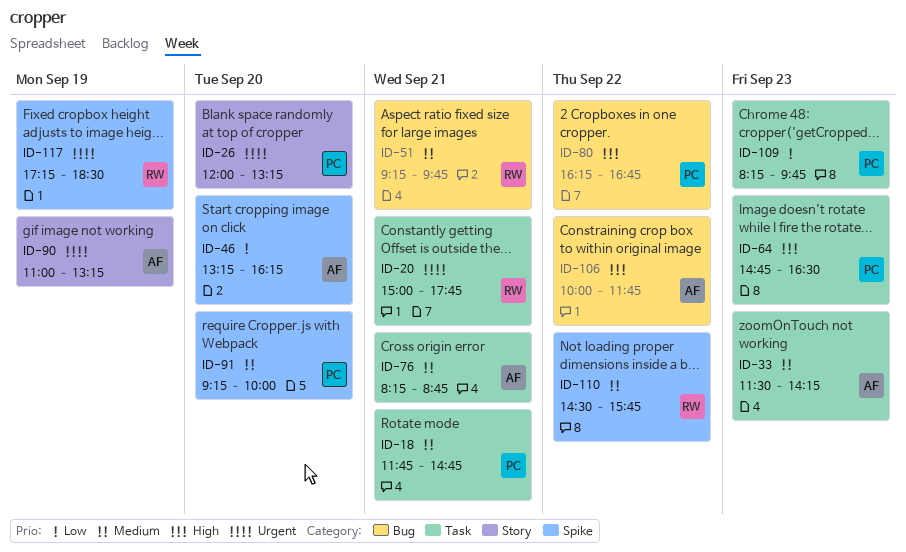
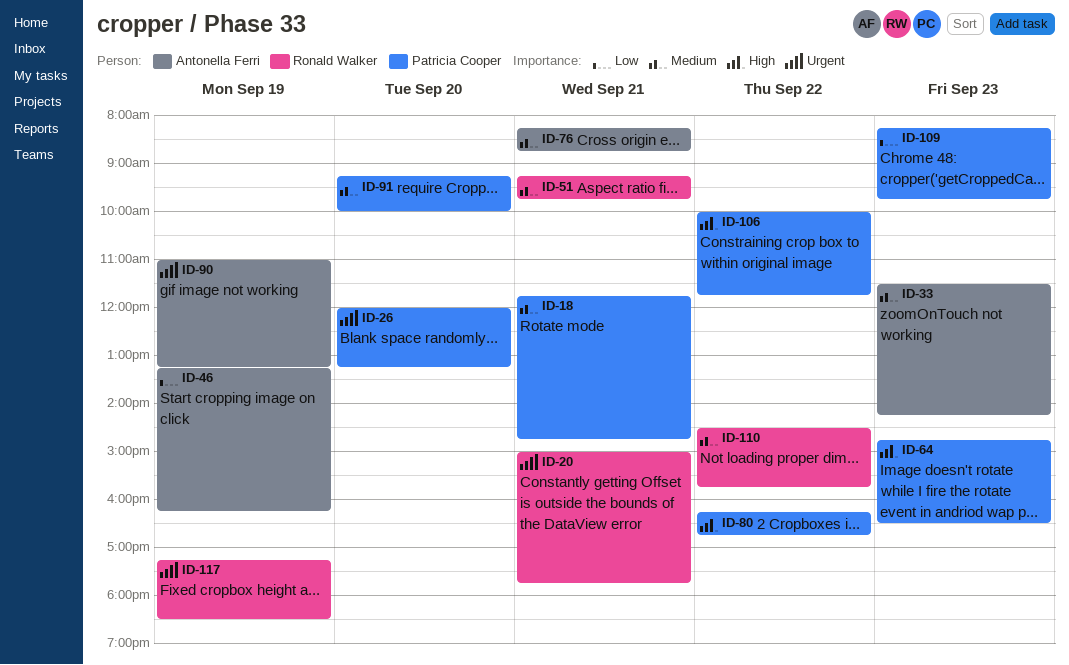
ID-46, day: Sep 20 -> Sep 19
ID-106, owner: Antonella Ferri -> Patricia Cooper

